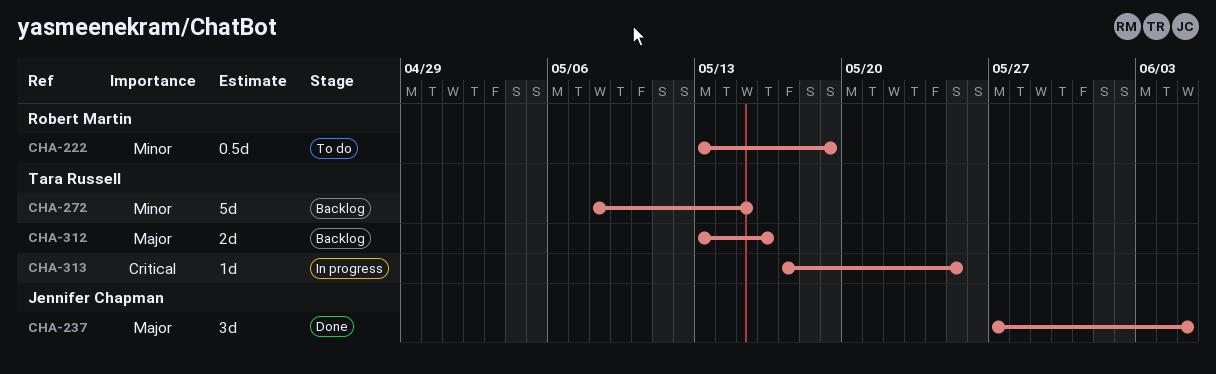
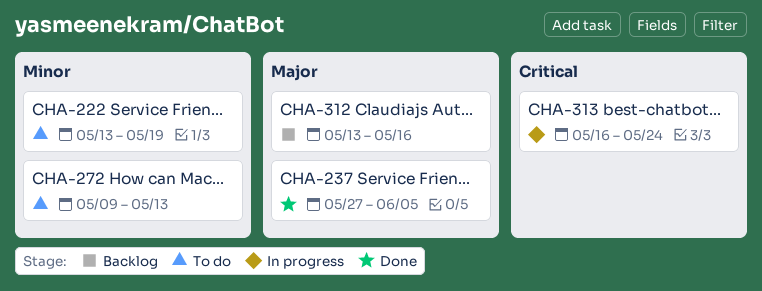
CHA-272, status: Backlog -> To do
CHA-272, start: May 8 -> May 9
CHA-272, due: May 15 -> May 13
CHA-313, start: May 17 -> May 16
CHA-313, due: May 25 -> May 24

